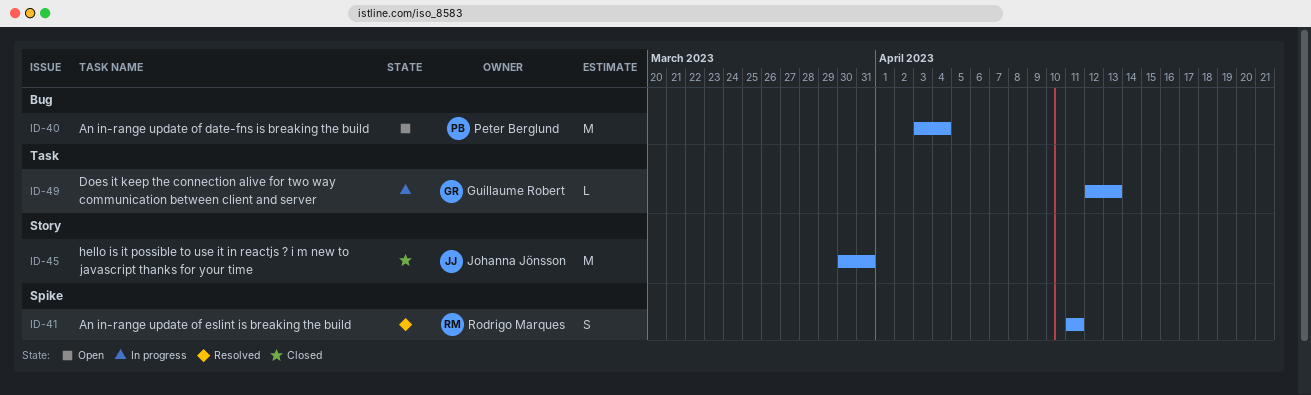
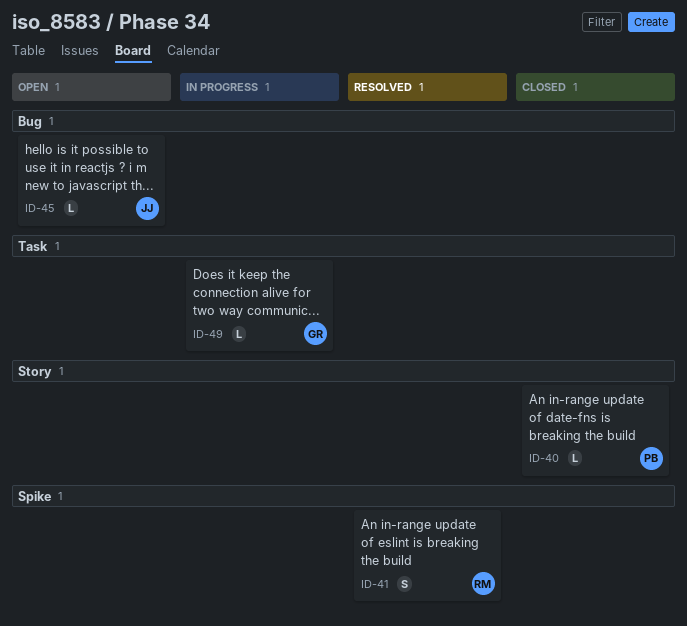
ID-40, status: Open -> Closed
ID-40, label: Bug -> Story
ID-40, estimate: M -> L
ID-45, status: Closed -> Open
ID-45, label: Story -> Bug
ID-45, estimate: M -> L

